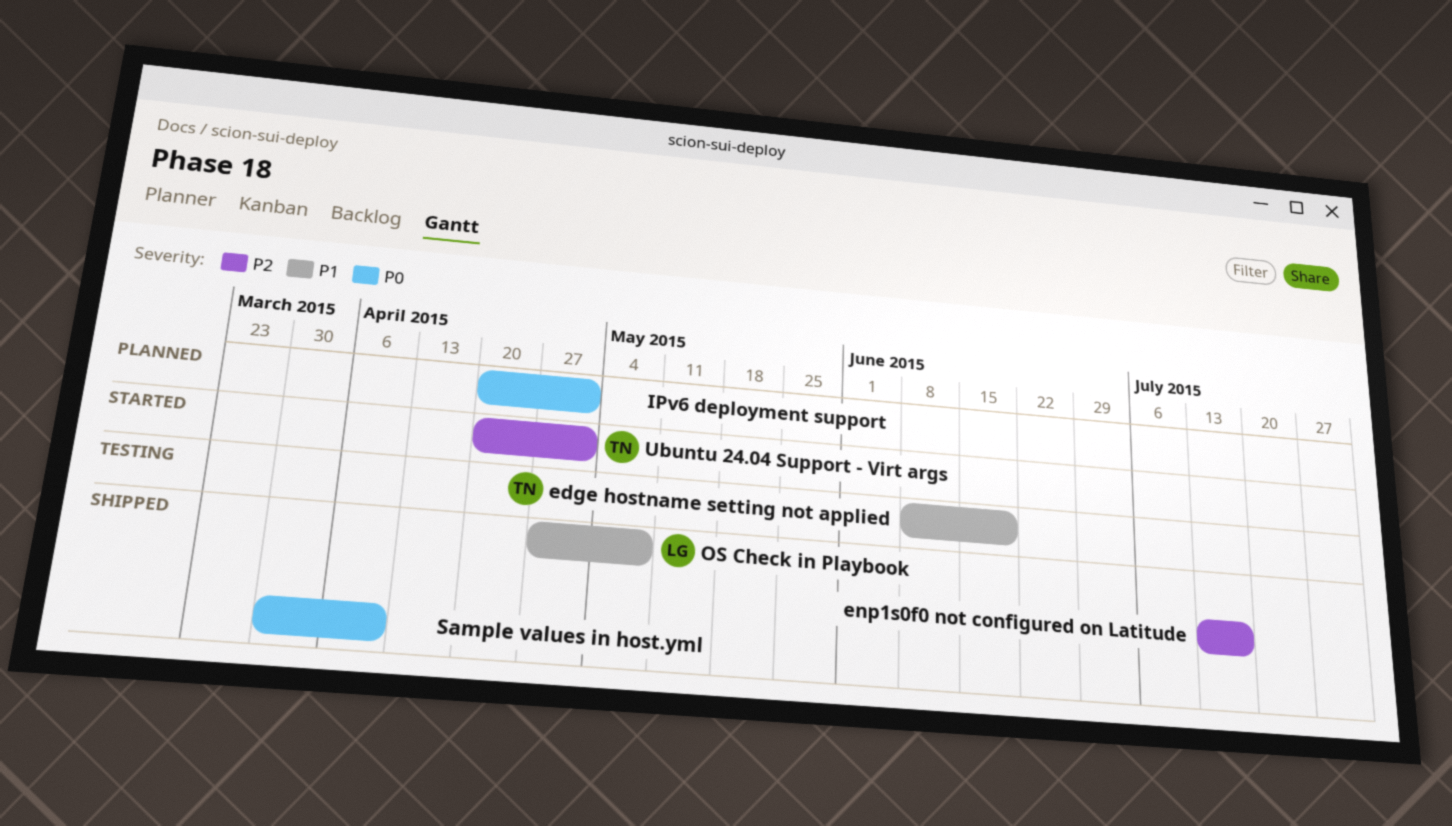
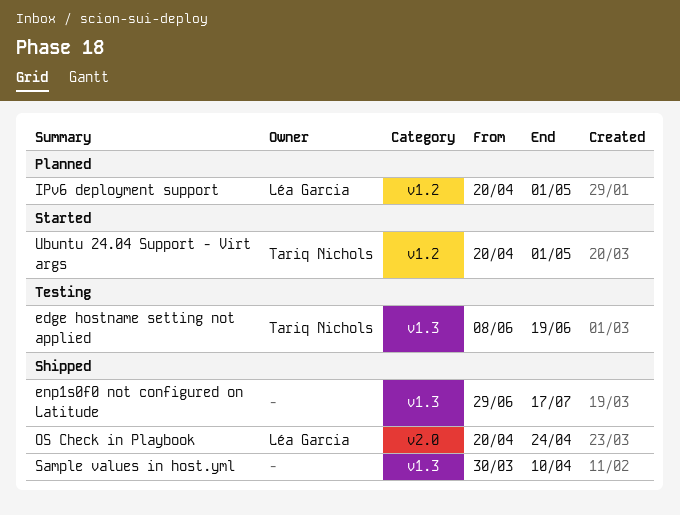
enp1s0f0 not configured on Latitude, start: Jul 13 -> Jun 29
IPv6 deployment support, owner: none -> Léa Garcia
OS Check in Playbook, start: Apr 27 -> Apr 20
OS Check in Playbook, due: May 8 -> Apr 24

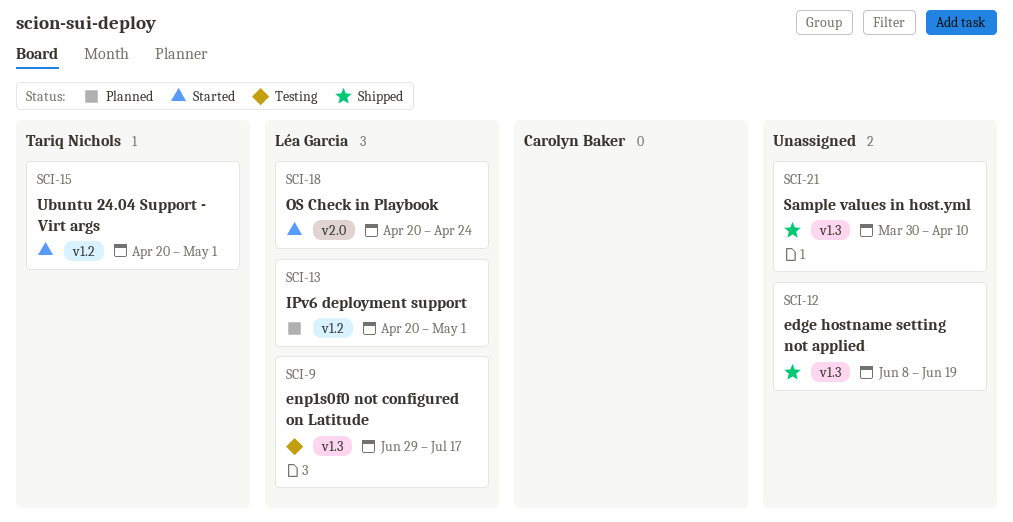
edge hostname setting not applied, status: Testing -> Shipped
edge hostname setting not applied, owner: Tariq Nichols -> none
enp1s0f0 not configured on Latitude, status: Shipped -> Testing
enp1s0f0 not configured on Latitude, owner: none -> Léa Garcia
OS Check in Playbook, status: Shipped -> Started

